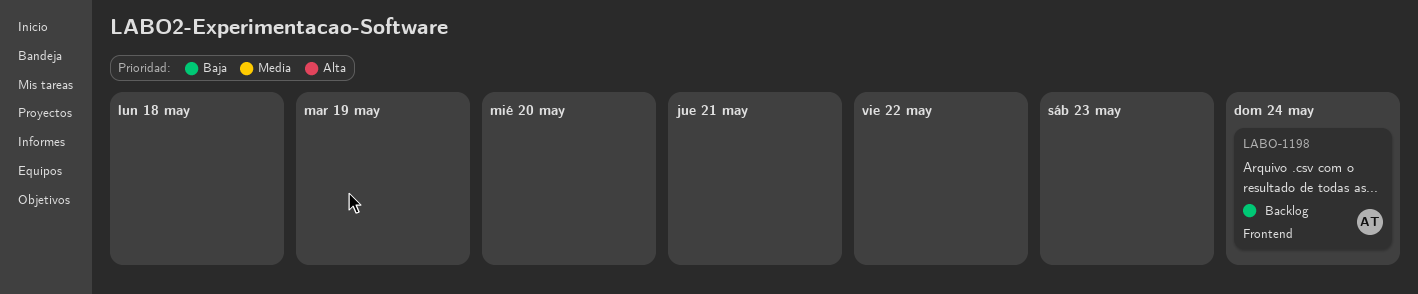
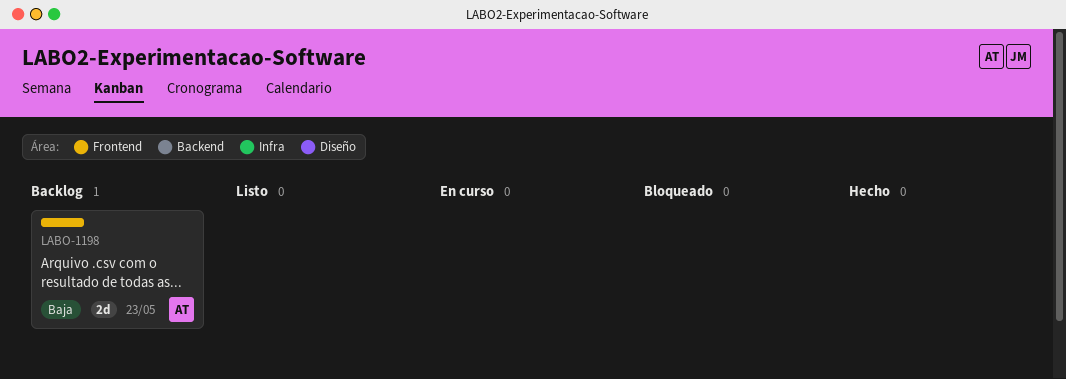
LABO-1198, due: May 24 -> May 23

